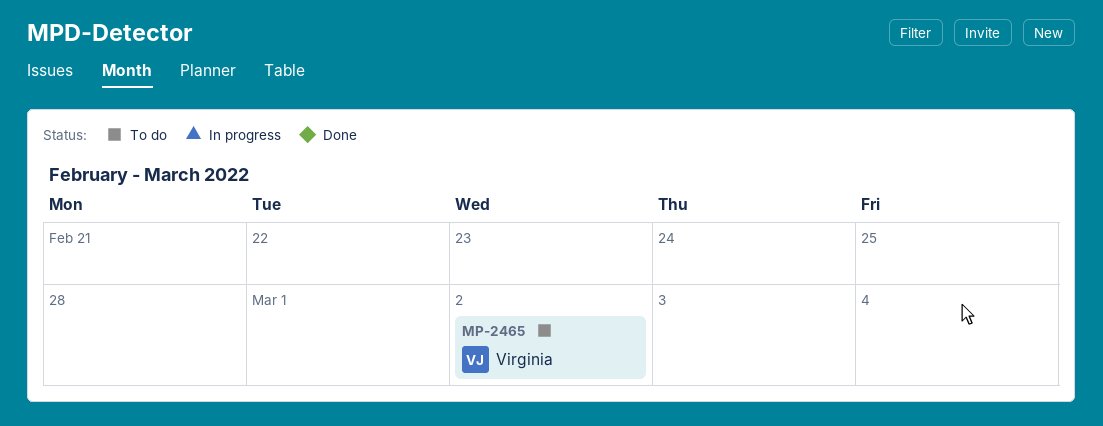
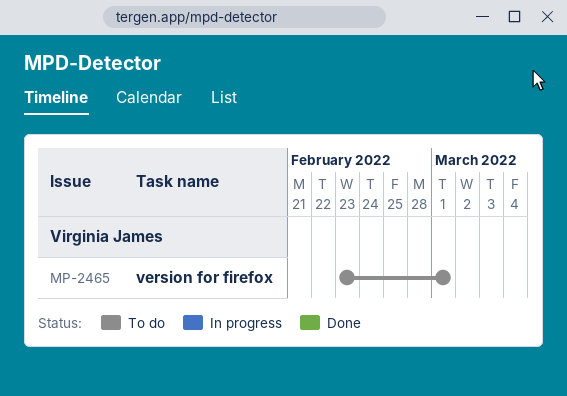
MP-2465, due: Mar 2 -> Mar 1

